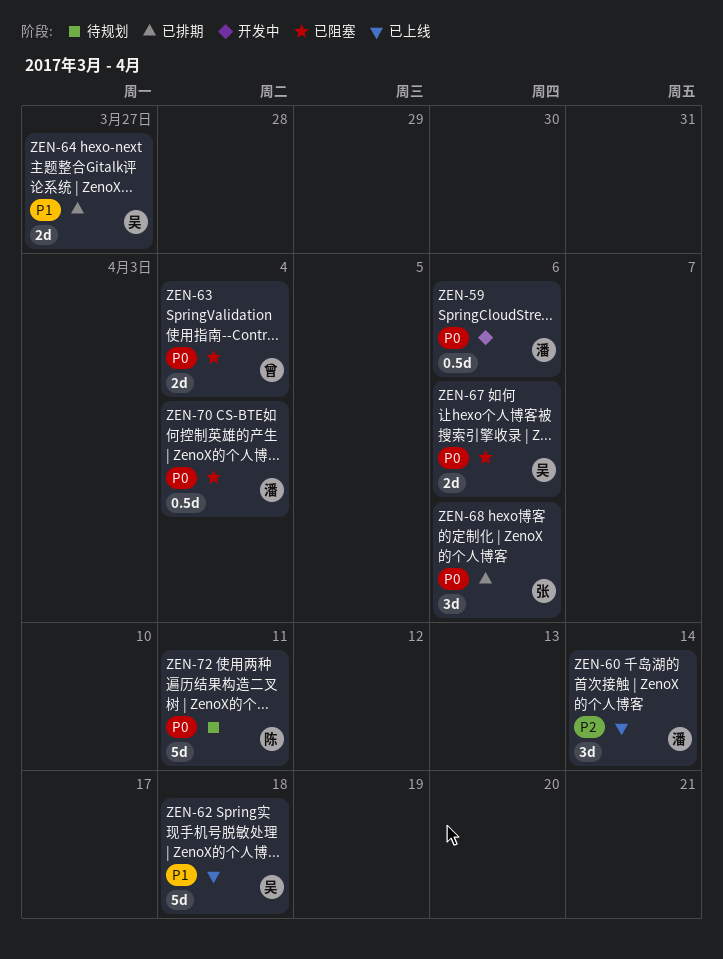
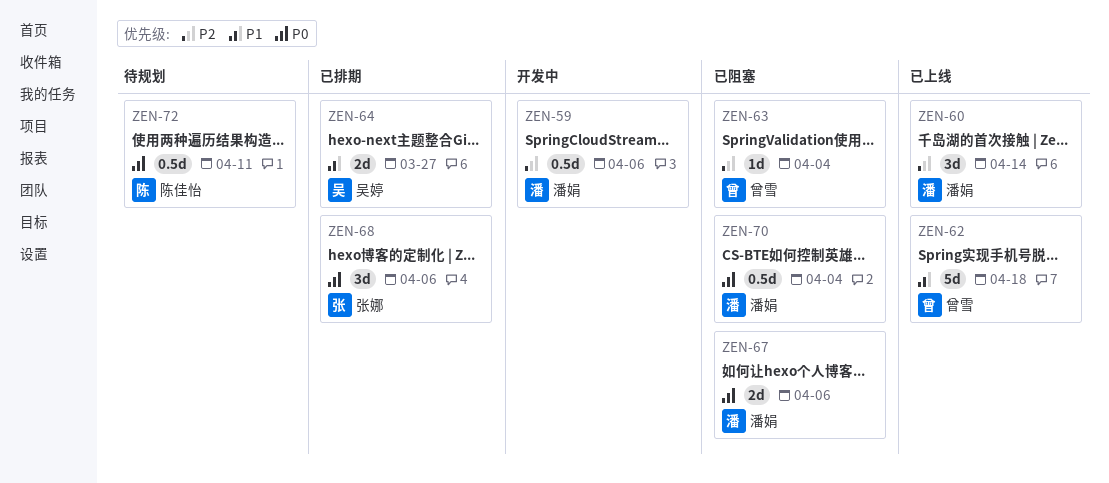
ZEN-59, priority: P0 -> P2
ZEN-62, owner: 吴婷 -> 曾雪
ZEN-63, priority: P0 -> P2
ZEN-63, estimate: 2d -> 1d
ZEN-67, owner: 吴婷 -> 潘娟
ZEN-72, estimate: 5d -> 0.5d

